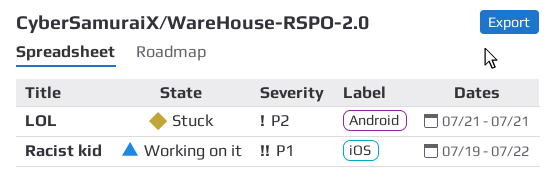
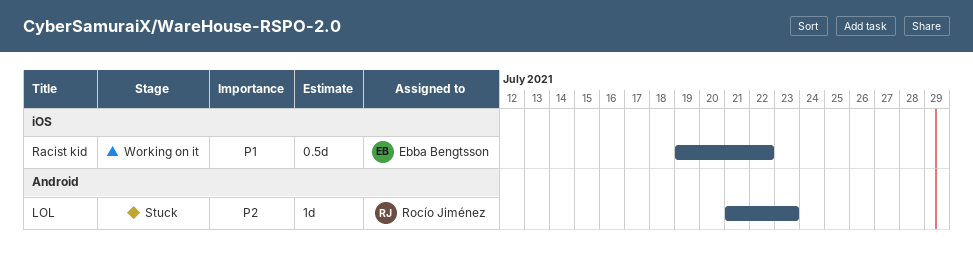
LOL, due: Jul 21 -> Jul 23

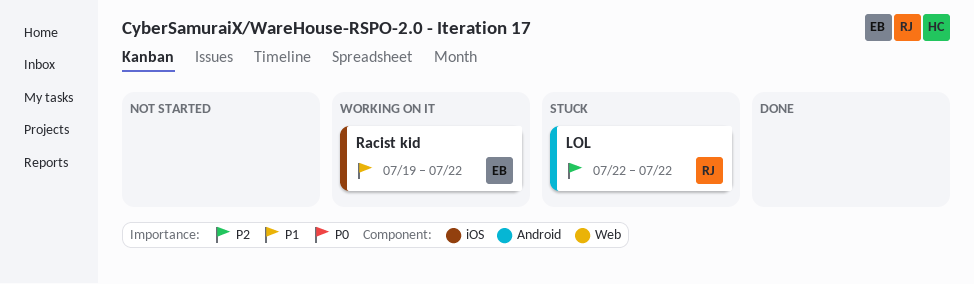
LOL, start: Jul 21 -> Jul 22
LOL, due: Jul 23 -> Jul 22

